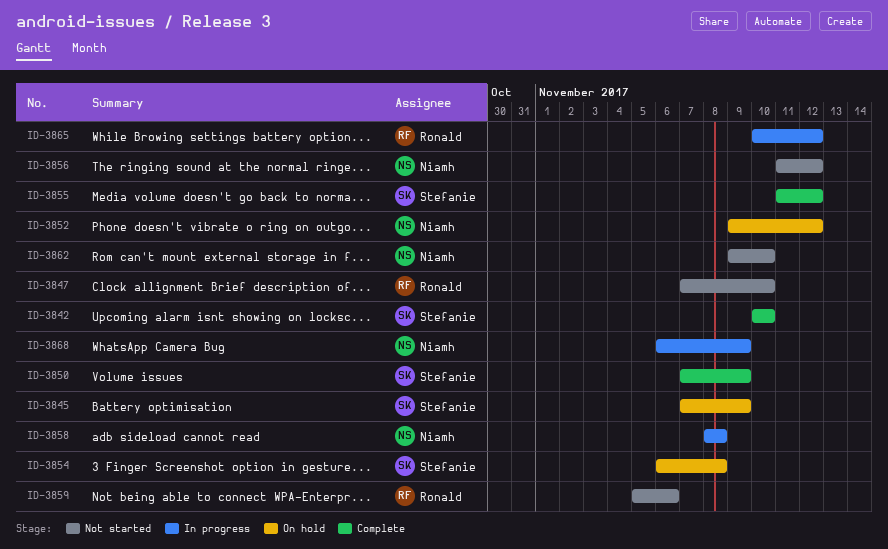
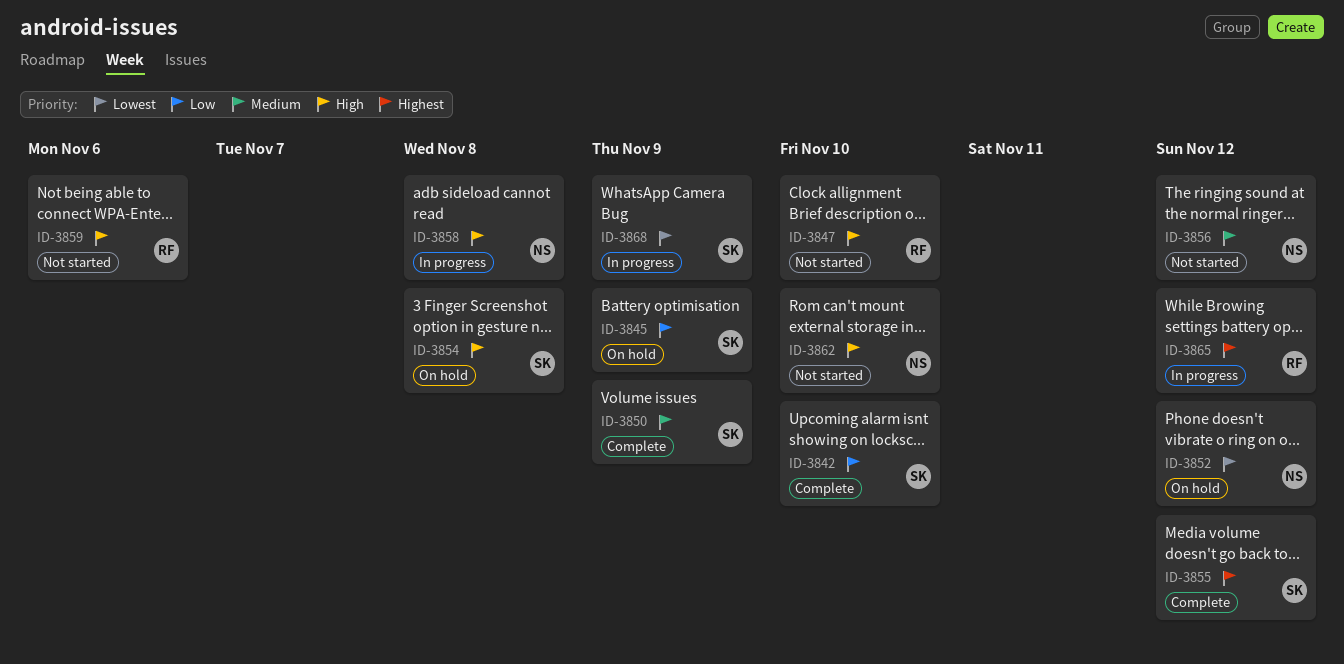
ID-3868, owner: Niamh -> Stefanie

